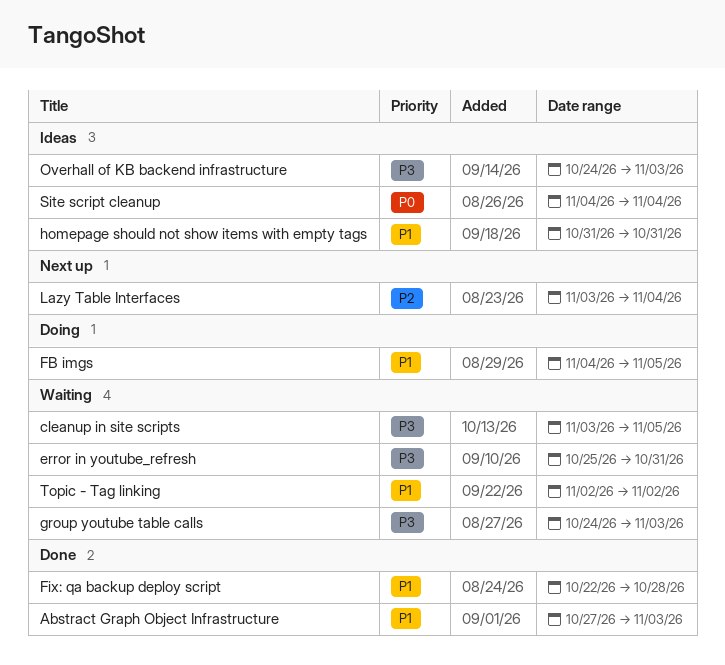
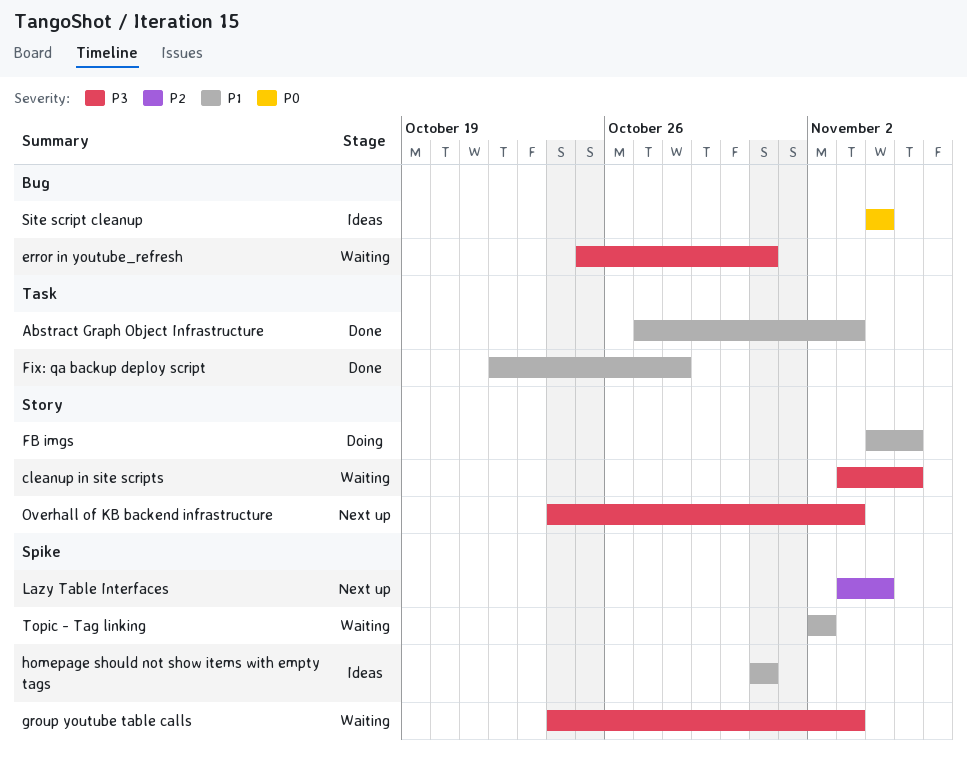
Overhall of KB backend infrastructure, status: Ideas -> Next up

